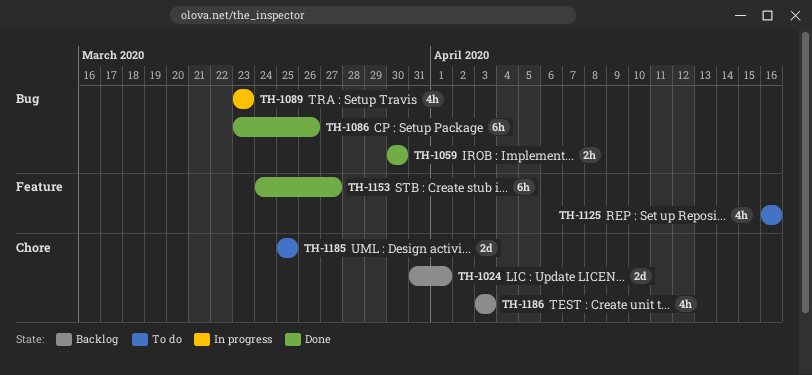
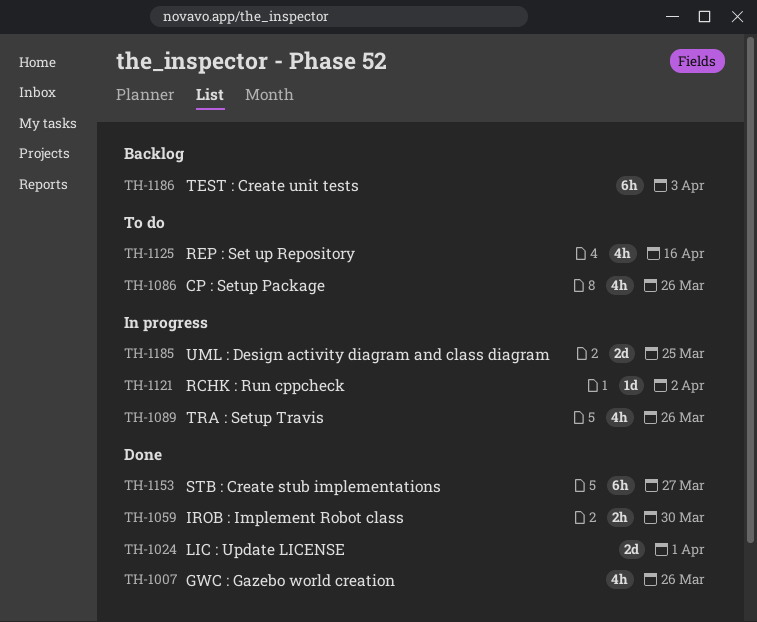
TH-1007: none -> present
TH-1024, status: Backlog -> Done
TH-1086, status: Done -> To do
TH-1086, estimate: 6h -> 4h
TH-1089, due: Mar 23 -> Mar 26
TH-1121: none -> present
TH-1185, status: To do -> In progress
TH-1186, estimate: 4h -> 6h

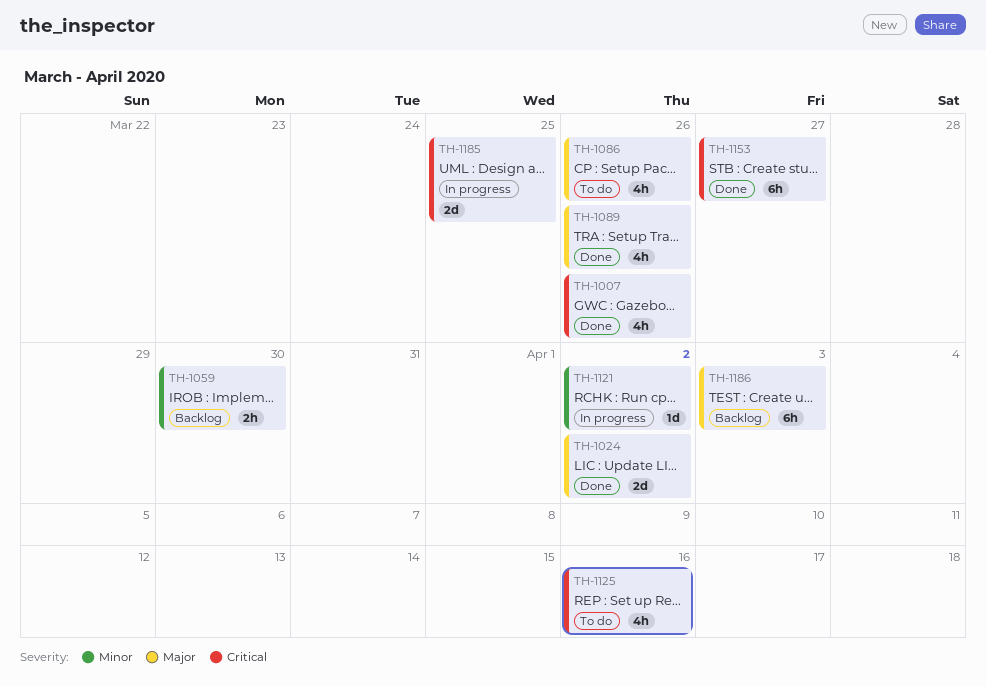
TH-1024, due: Apr 1 -> Apr 2
TH-1059, status: Done -> Backlog
TH-1089, status: In progress -> Done

